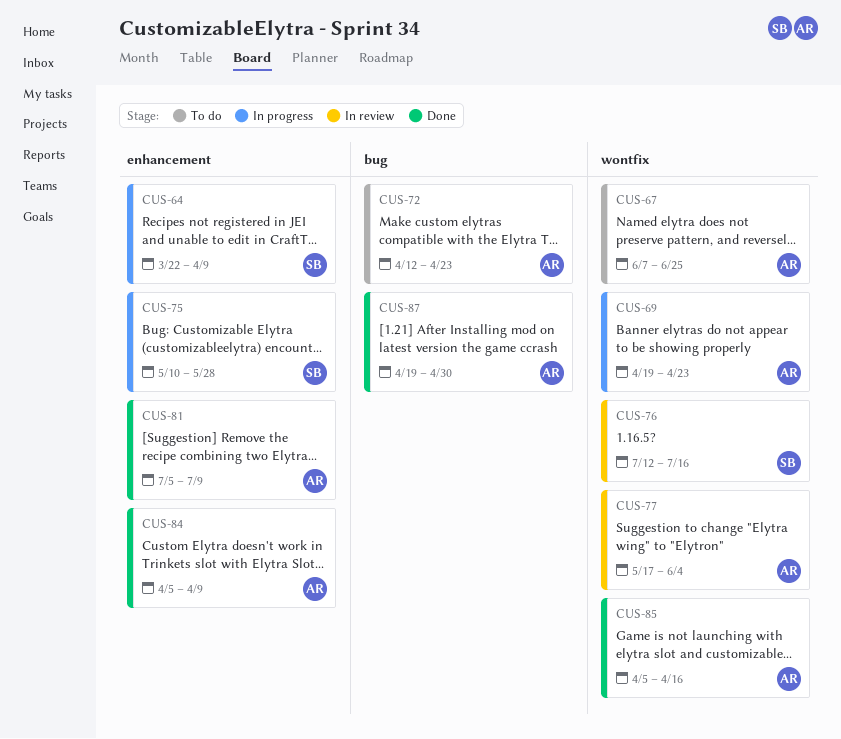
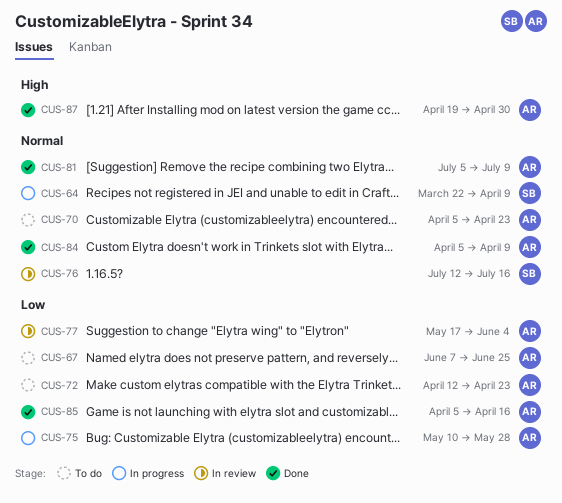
CUS-69: present -> none
CUS-70: none -> present
CUS-75, owner: SB -> AR

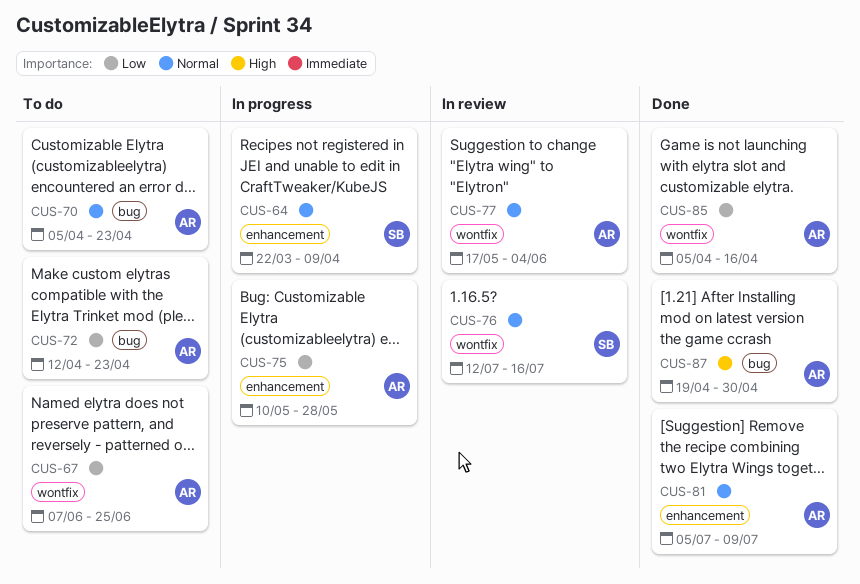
CUS-77, priority: Low -> Normal
CUS-84: present -> none

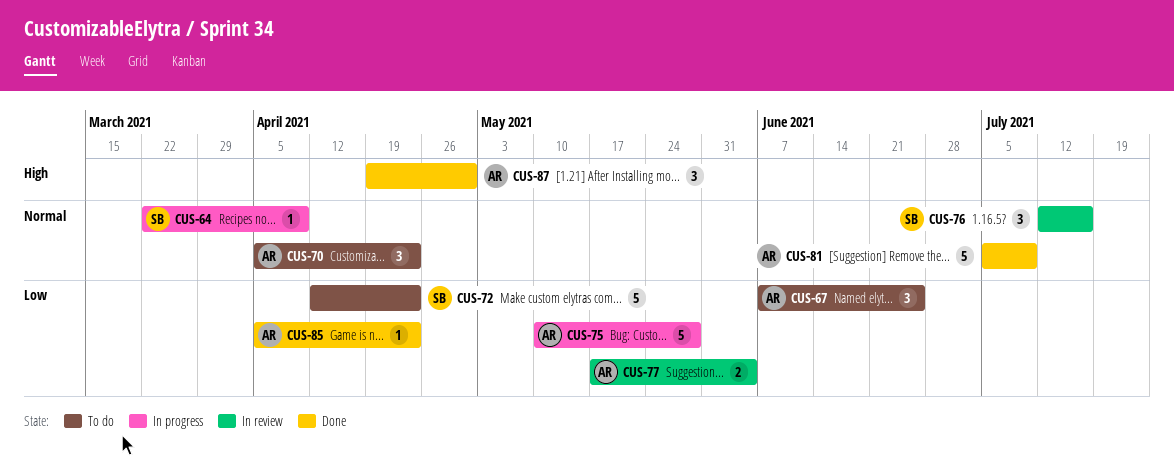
CUS-72, owner: AR -> SB
CUS-77, priority: Normal -> Low
CUS-85, due: Apr 16 -> Apr 23

